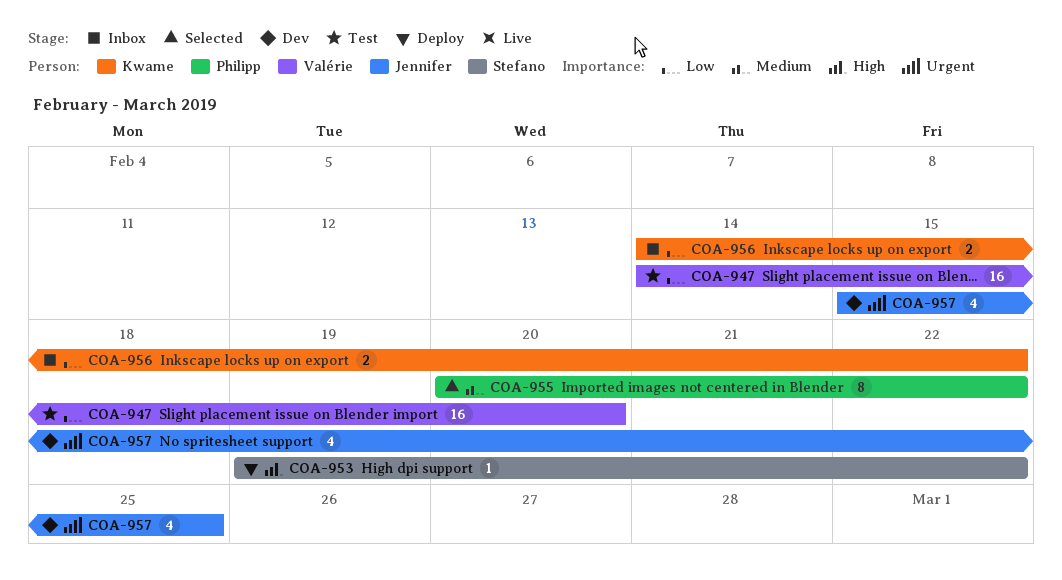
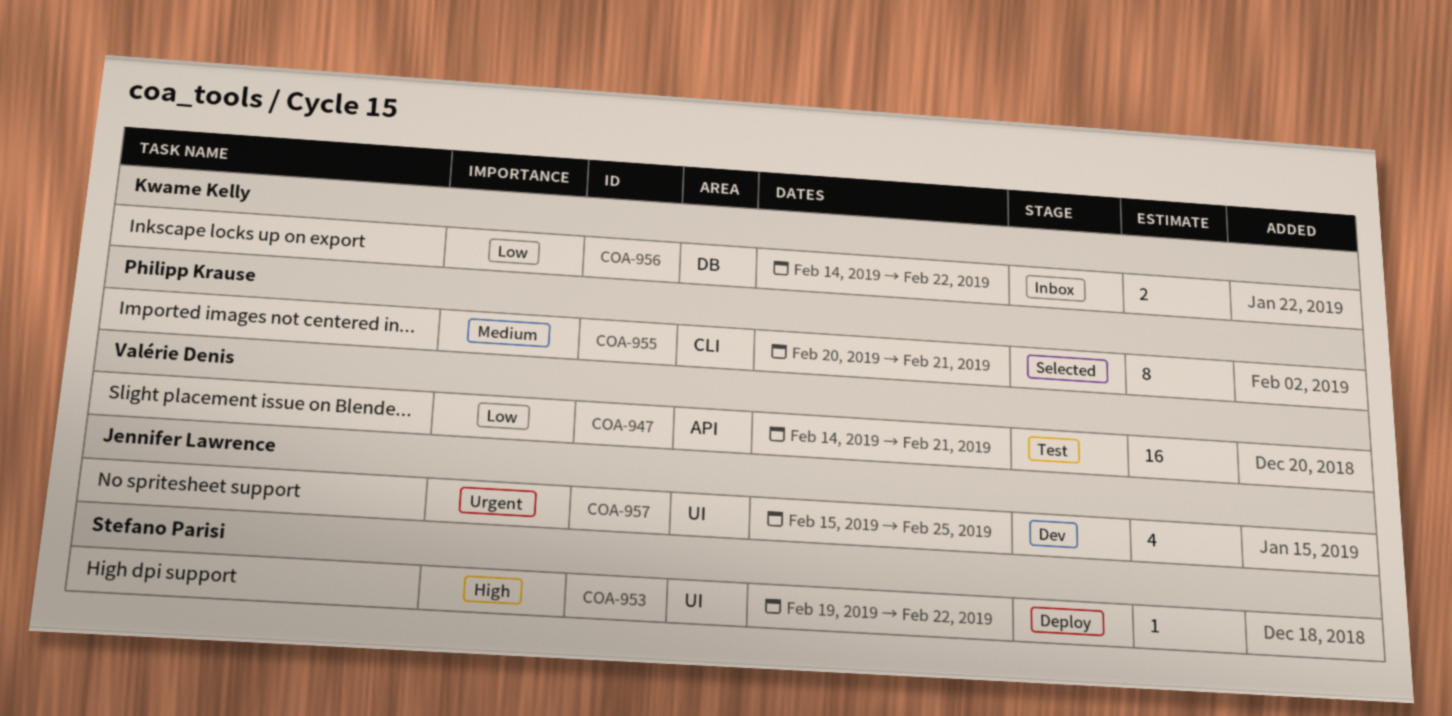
COA-947, due: Feb 20 -> Feb 21
COA-955, due: Feb 22 -> Feb 21

